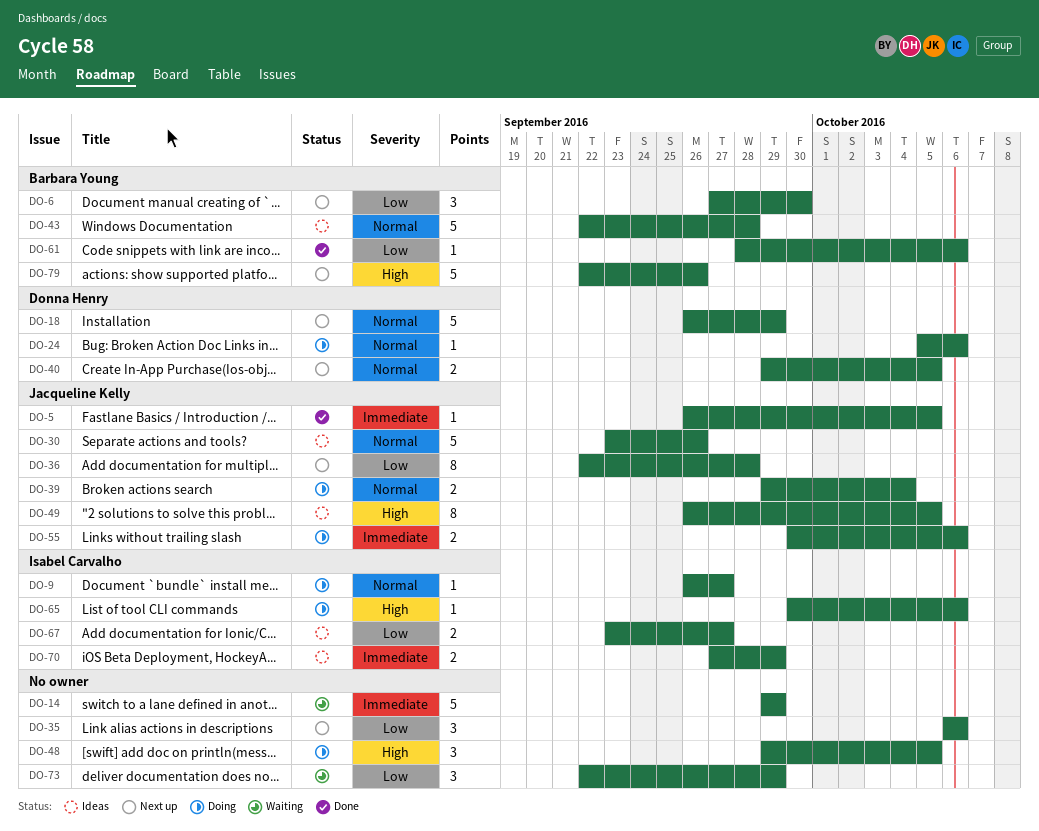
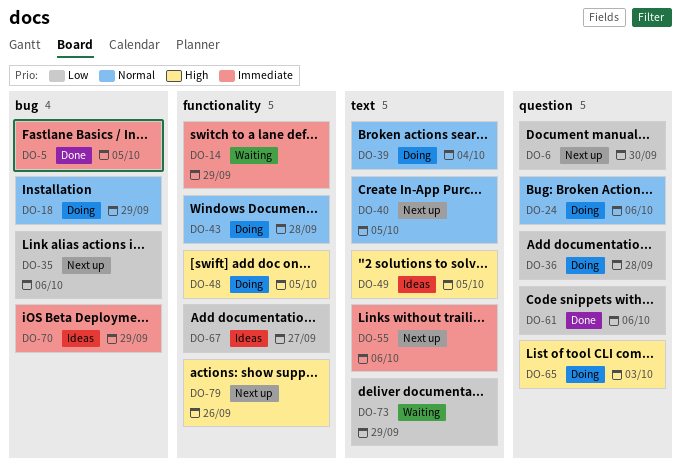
DO-9: present -> none
DO-18, status: Next up -> Doing
DO-30: present -> none
DO-36, status: Next up -> Doing
DO-43, status: Ideas -> Doing
DO-55, status: Doing -> Next up
DO-65, due: Oct 6 -> Oct 3

